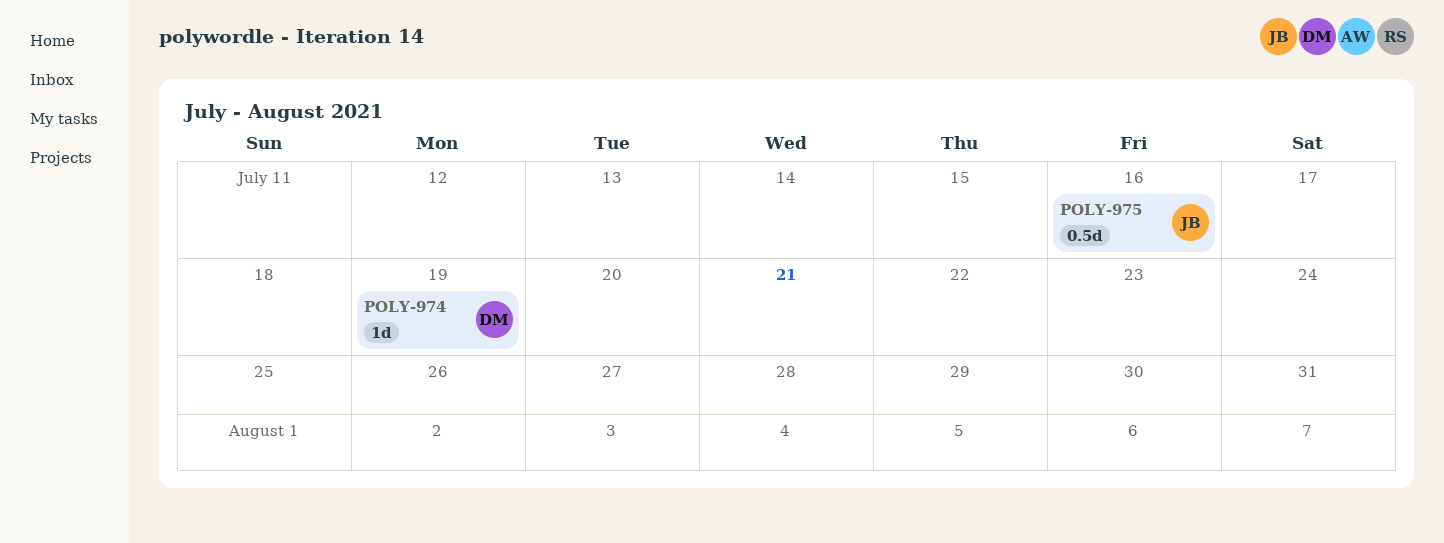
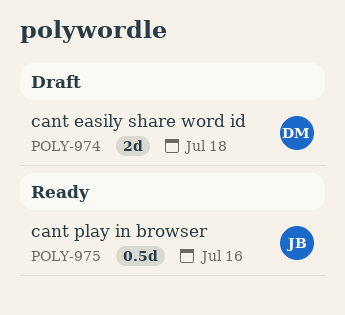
POLY-974, estimate: 1d -> 2d
POLY-974, due: Jul 19 -> Jul 18

